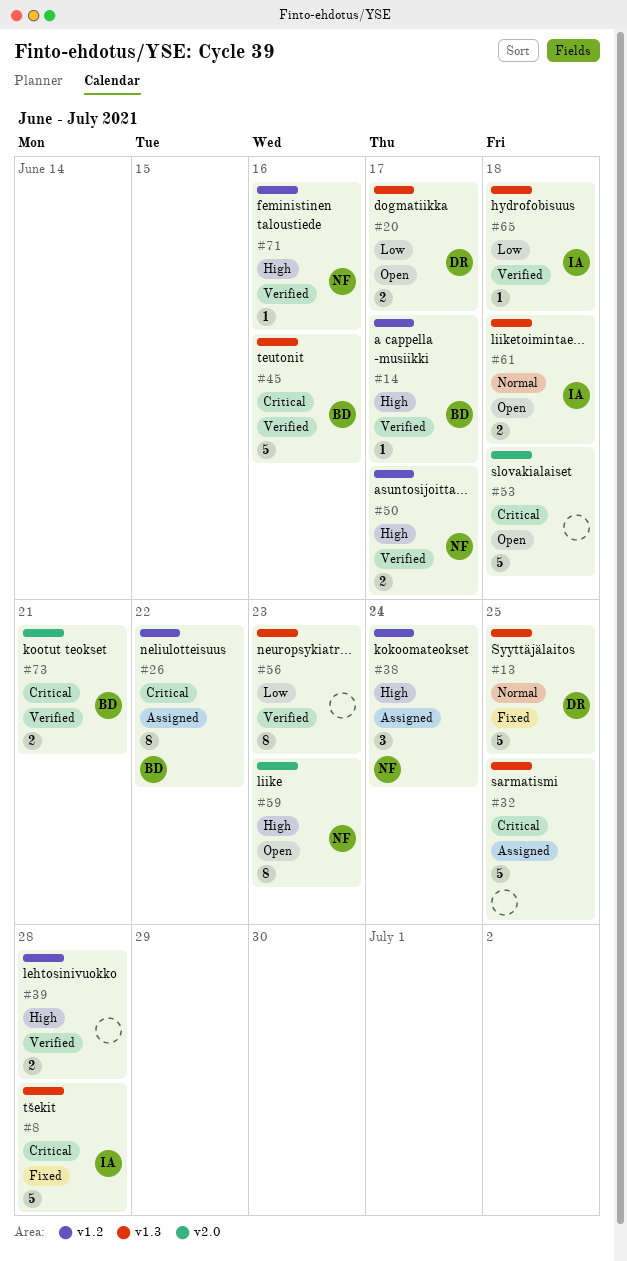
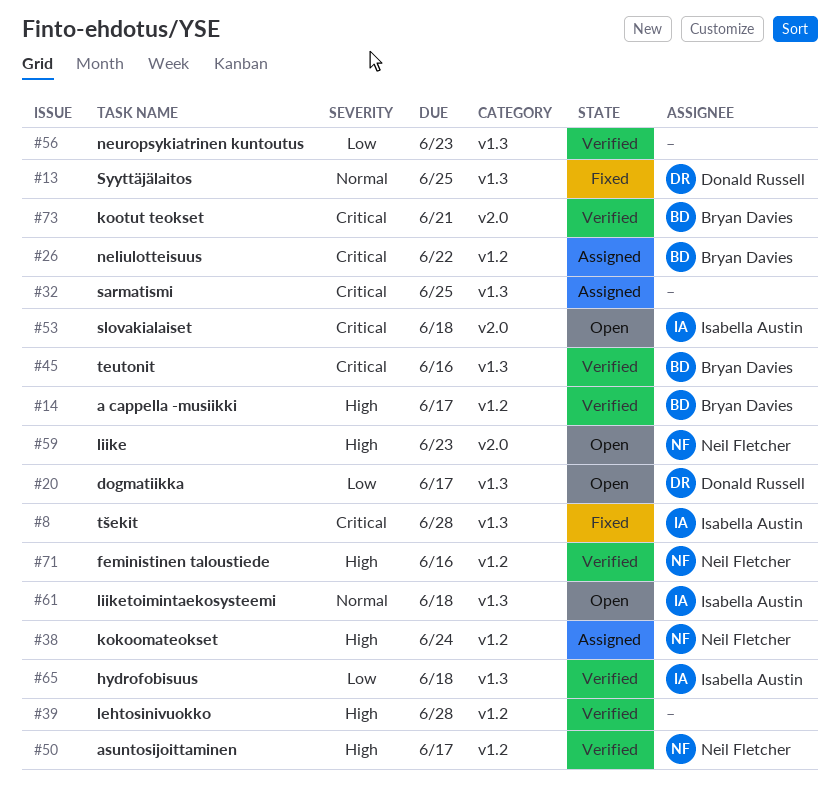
#53, owner: none -> Isabella Austin

